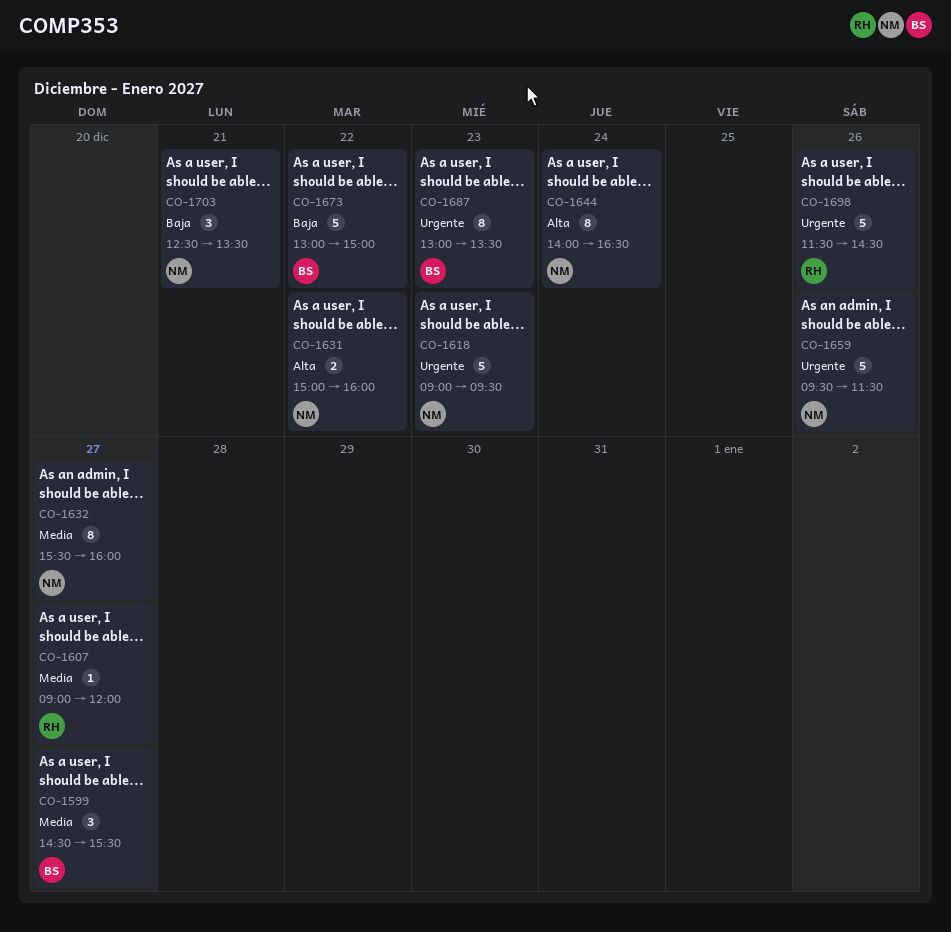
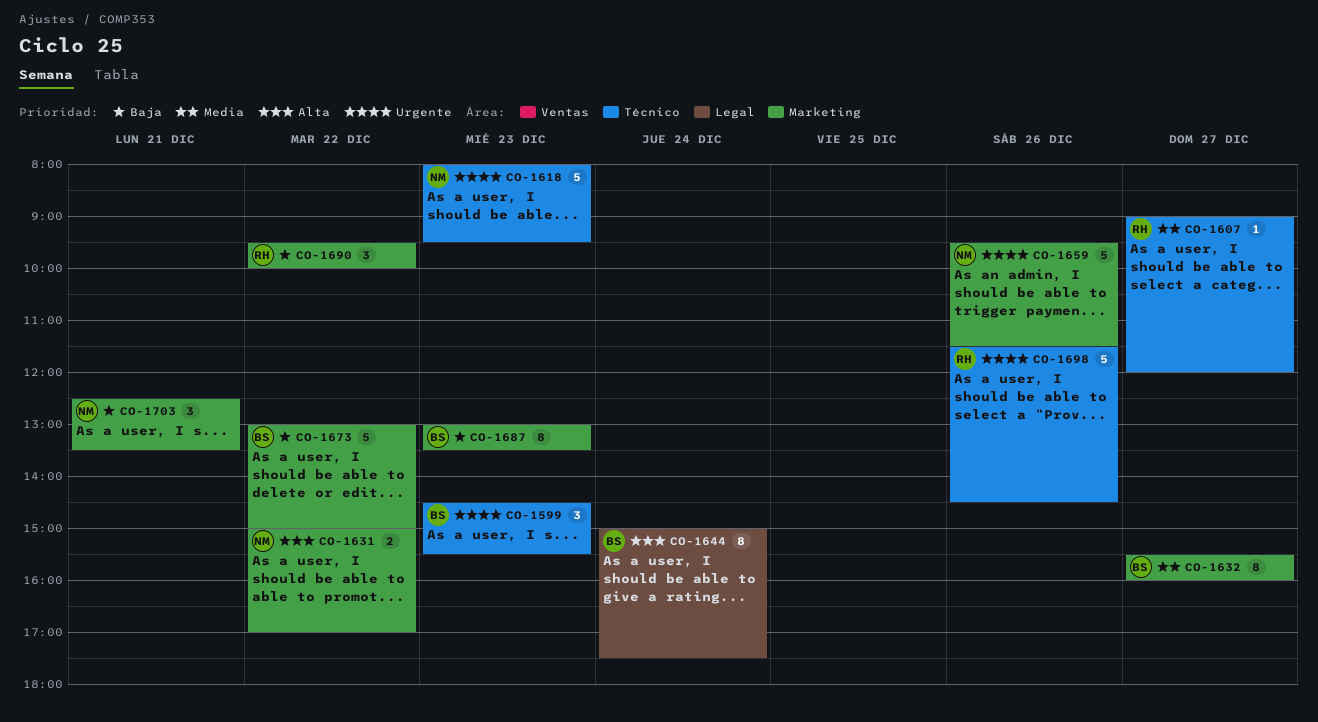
CO-1599, priority: Media -> Urgente
CO-1599, day: Dec 27 -> Dec 23
CO-1618, begins: 09:00 -> 08:00
CO-1631, ends: 16:00 -> 17:00
CO-1632, owner: NM -> BS
CO-1644, owner: NM -> BS
CO-1644, begins: 14:00 -> 15:00
CO-1644, ends: 16:30 -> 17:30
CO-1687, priority: Urgente -> Baja
CO-1690: none -> present

